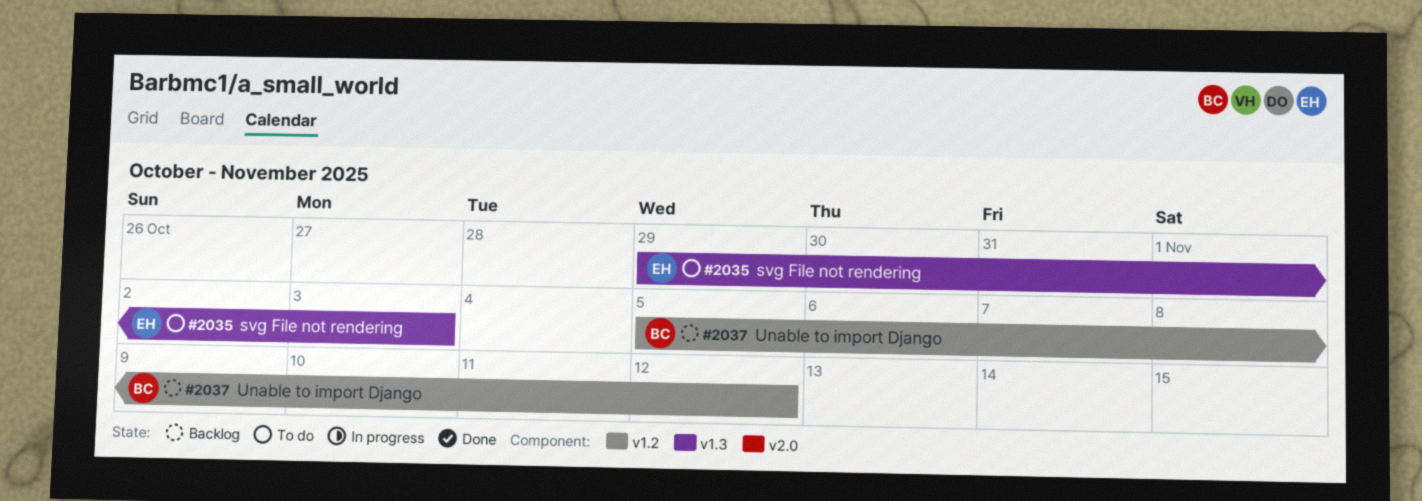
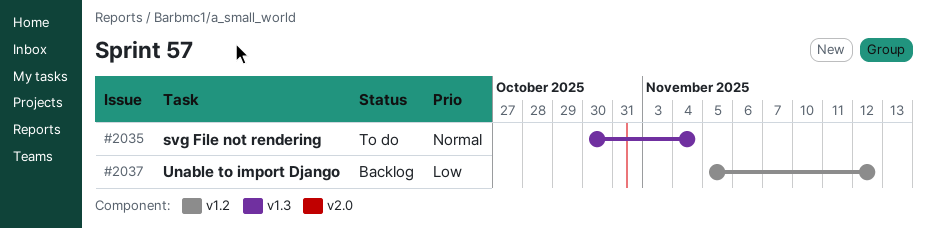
#2035, start: Oct 29 -> Oct 30
#2035, due: Nov 3 -> Nov 4

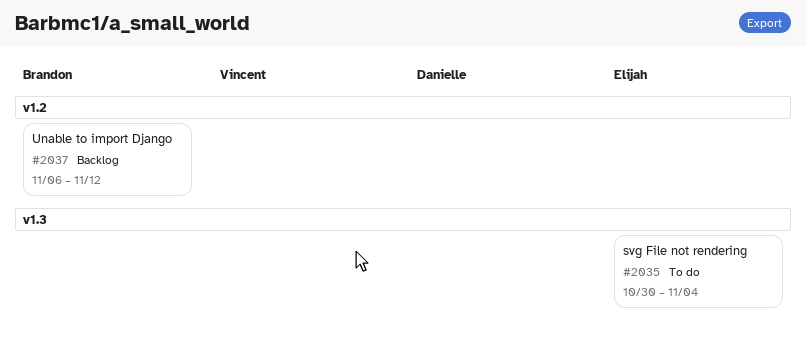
#2037, start: Nov 5 -> Nov 6

